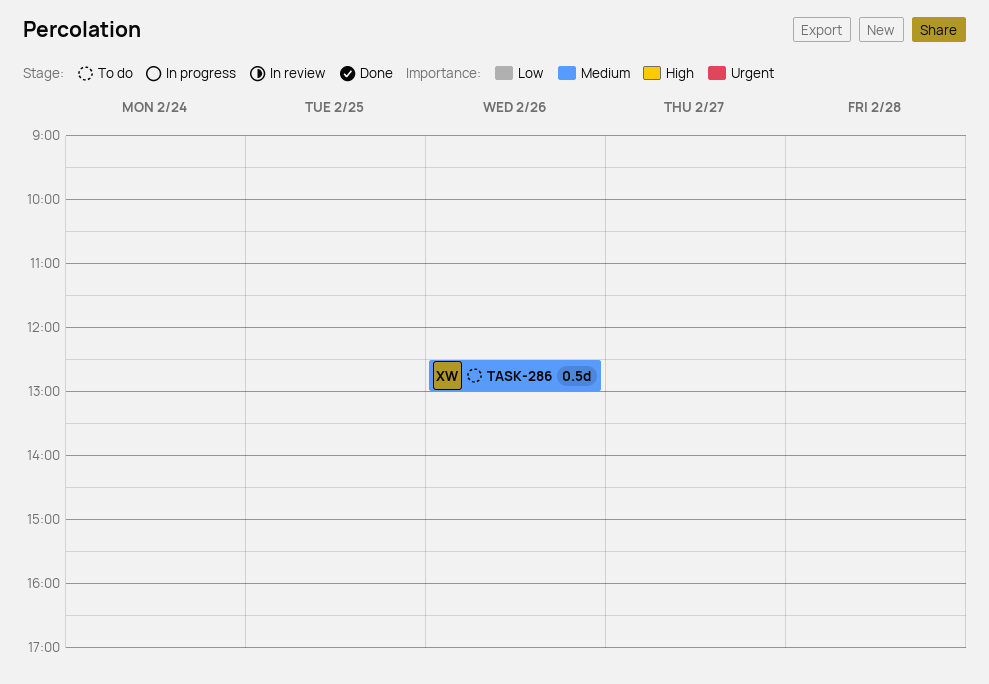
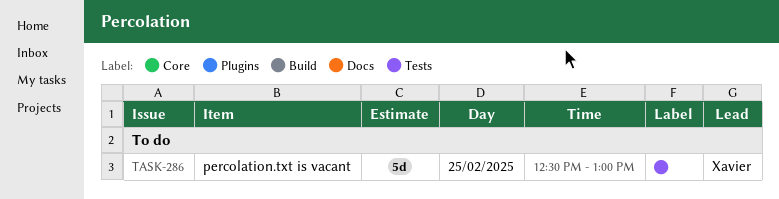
TASK-286, estimate: 0.5d -> 5d
TASK-286, day: Feb 26 -> Feb 25

